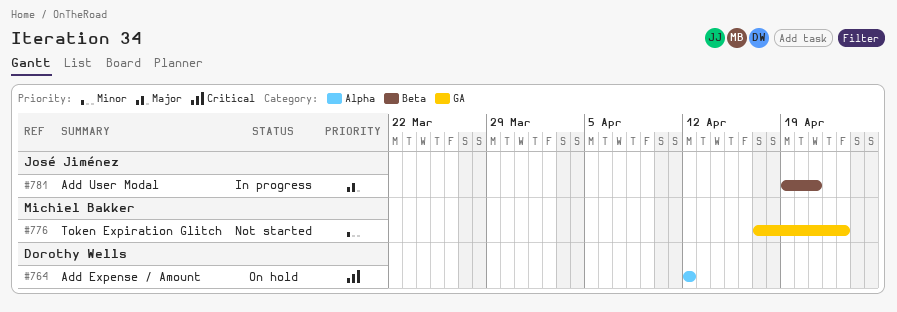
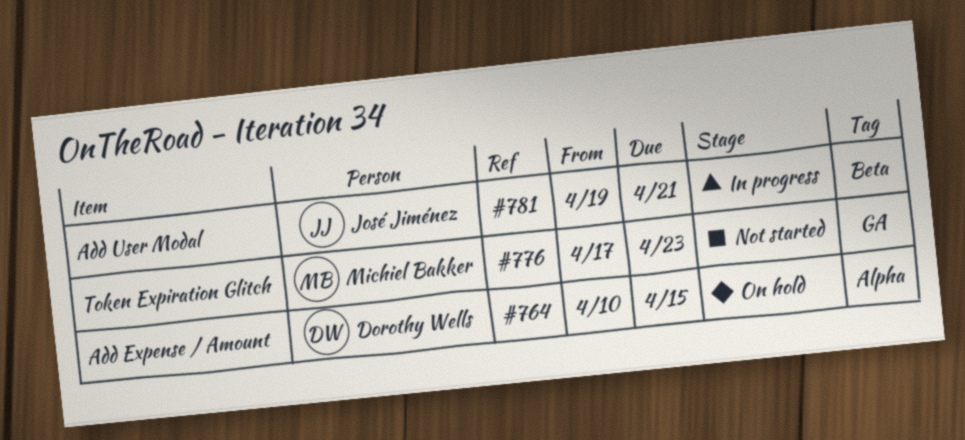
#764, start: Apr 12 -> Apr 10
#764, due: Apr 12 -> Apr 15

